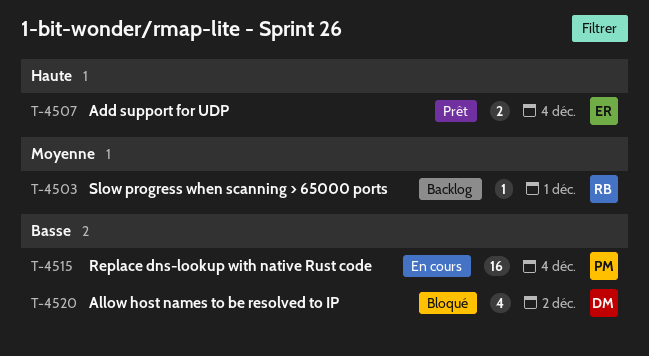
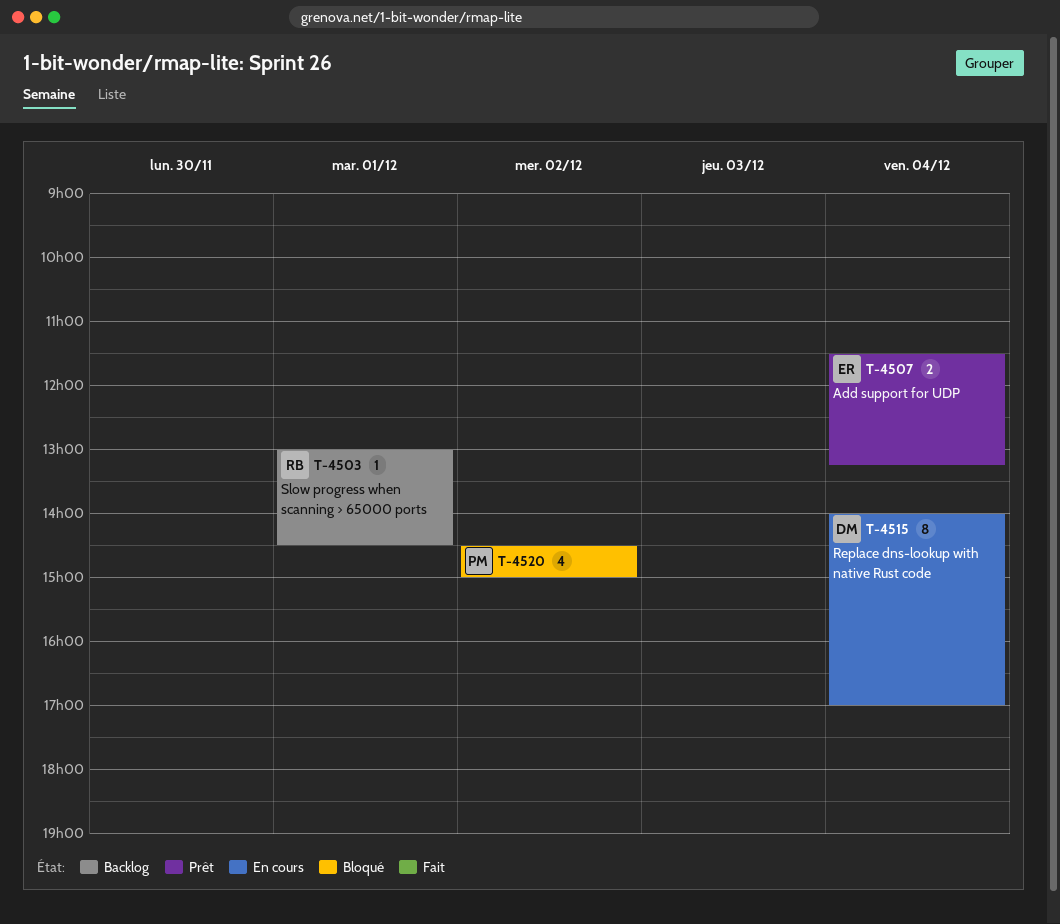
T-4515, owner: PM -> DM
T-4515, estimate: 16 -> 8
T-4520, owner: DM -> PM

